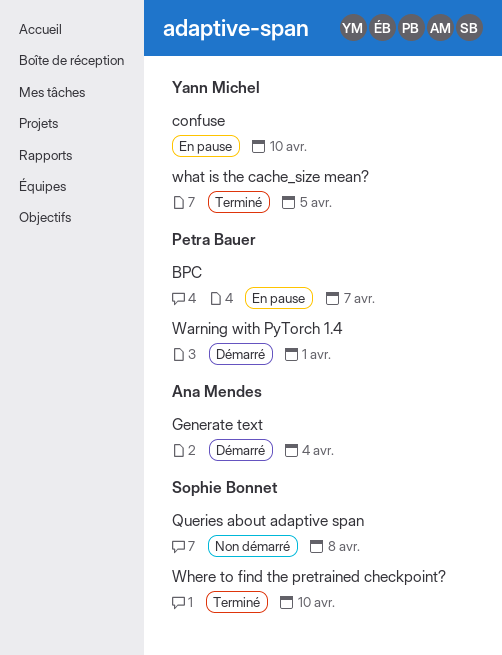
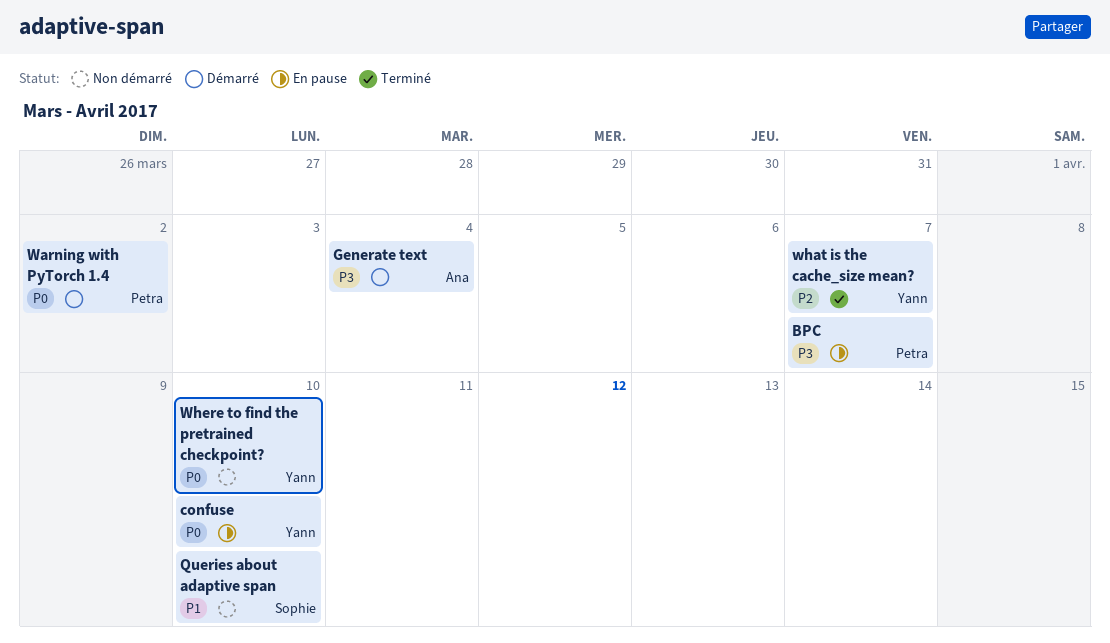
Queries about adaptive span, due: Apr 8 -> Apr 10
Warning with PyTorch 1.4, due: Apr 1 -> Apr 2
what is the cache_size mean?, due: Apr 5 -> Apr 7
Where to find the pretrained checkpoint?, status: Terminé -> Non démarré
Where to find the pretrained checkpoint?, owner: Sophie Bonnet -> Yann Michel

